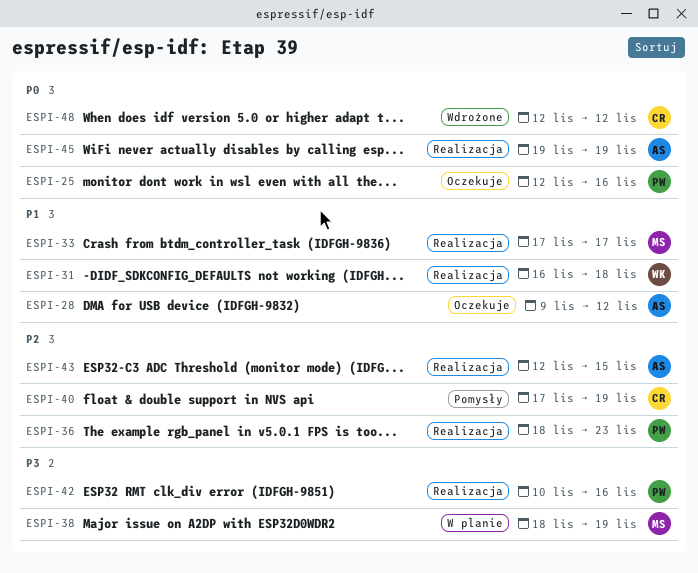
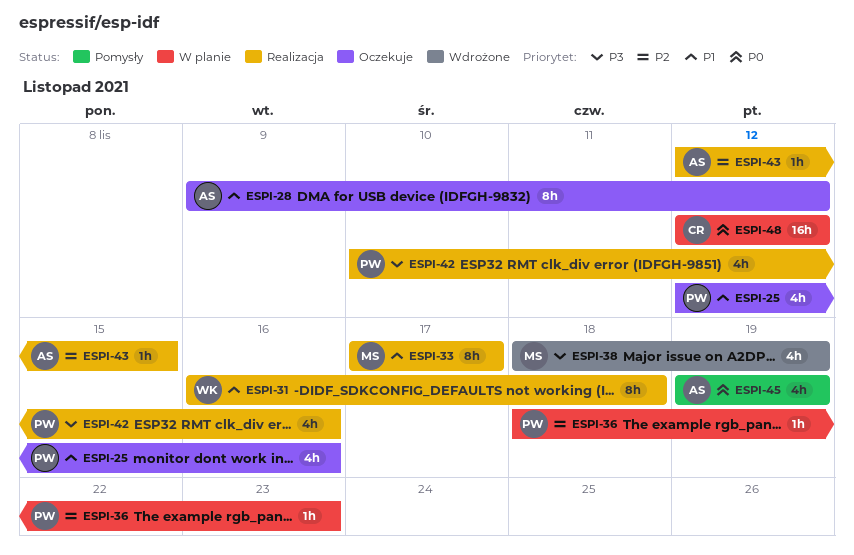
ESPI-25, priority: P0 -> P1
ESPI-36, status: Realizacja -> W planie
ESPI-38, status: W planie -> Wdrożone
ESPI-40: present -> none
ESPI-45, status: Realizacja -> Pomysły
ESPI-48, status: Wdrożone -> W planie

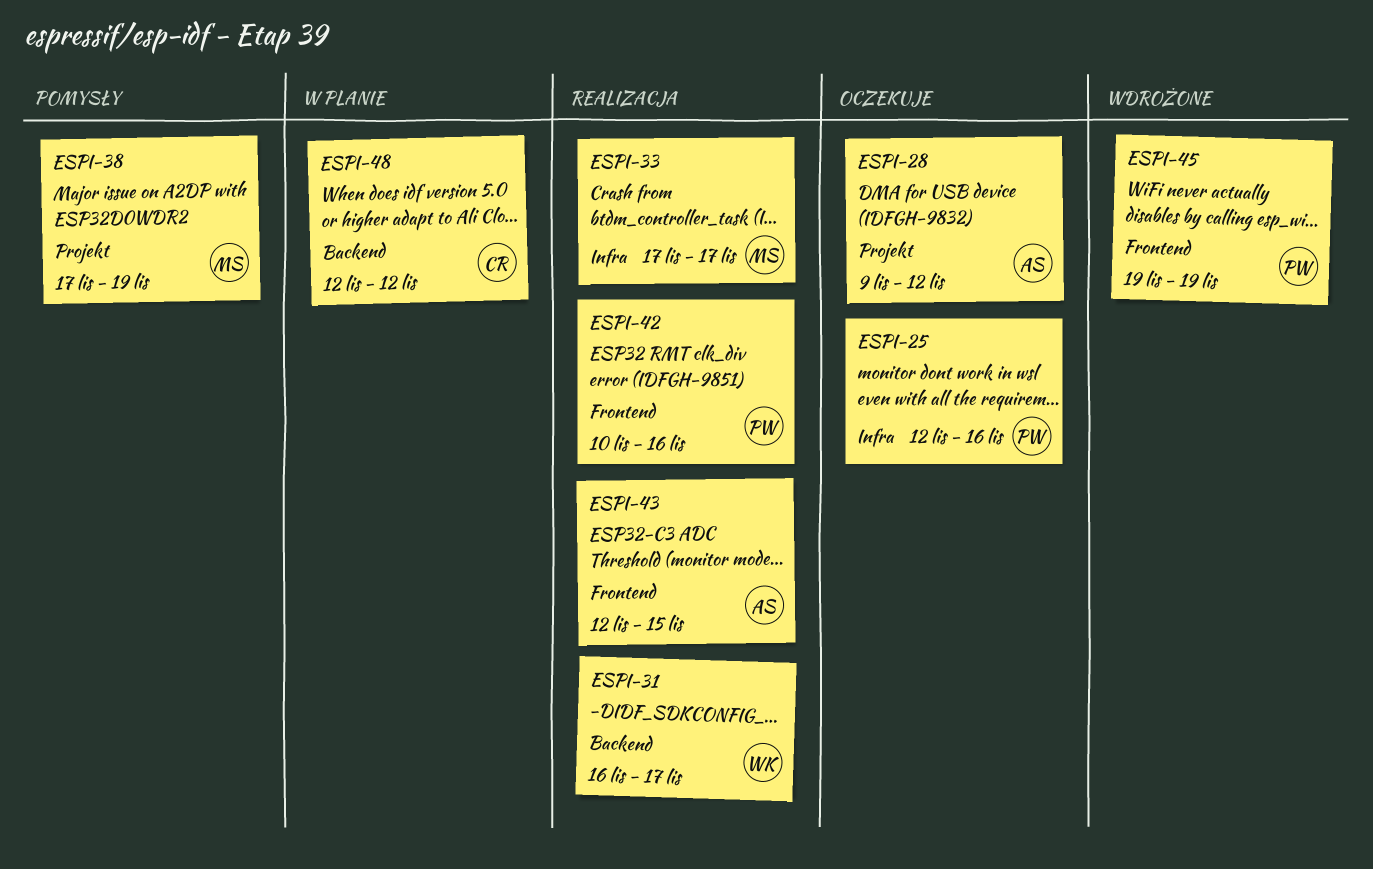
ESPI-31, due: Nov 18 -> Nov 17
ESPI-36: present -> none
ESPI-38, status: Wdrożone -> Pomysły
ESPI-38, start: Nov 18 -> Nov 17
ESPI-45, status: Pomysły -> Wdrożone
ESPI-45, owner: AS -> PW

